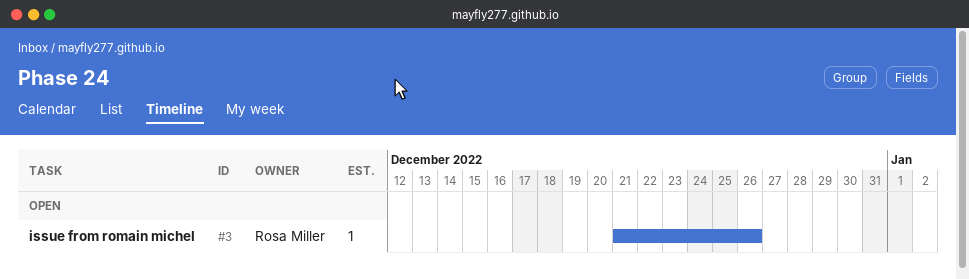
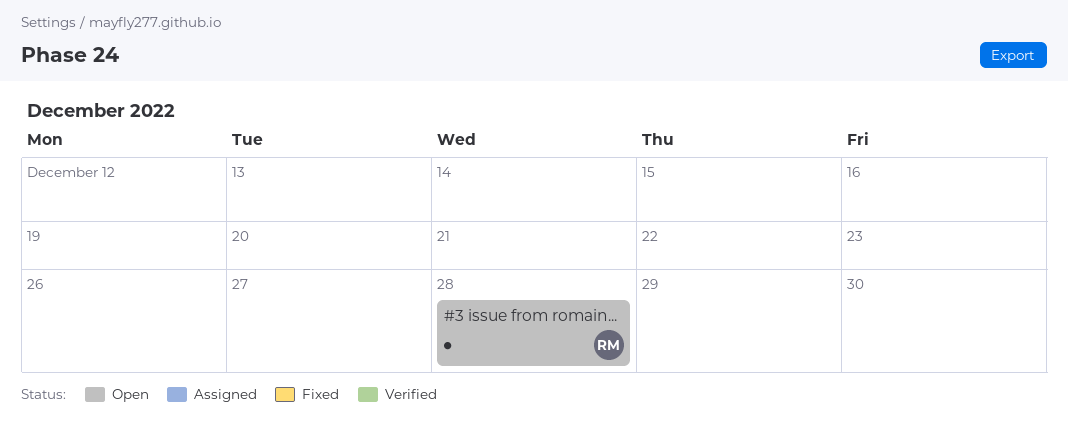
#3, due: Dec 26 -> Dec 28

